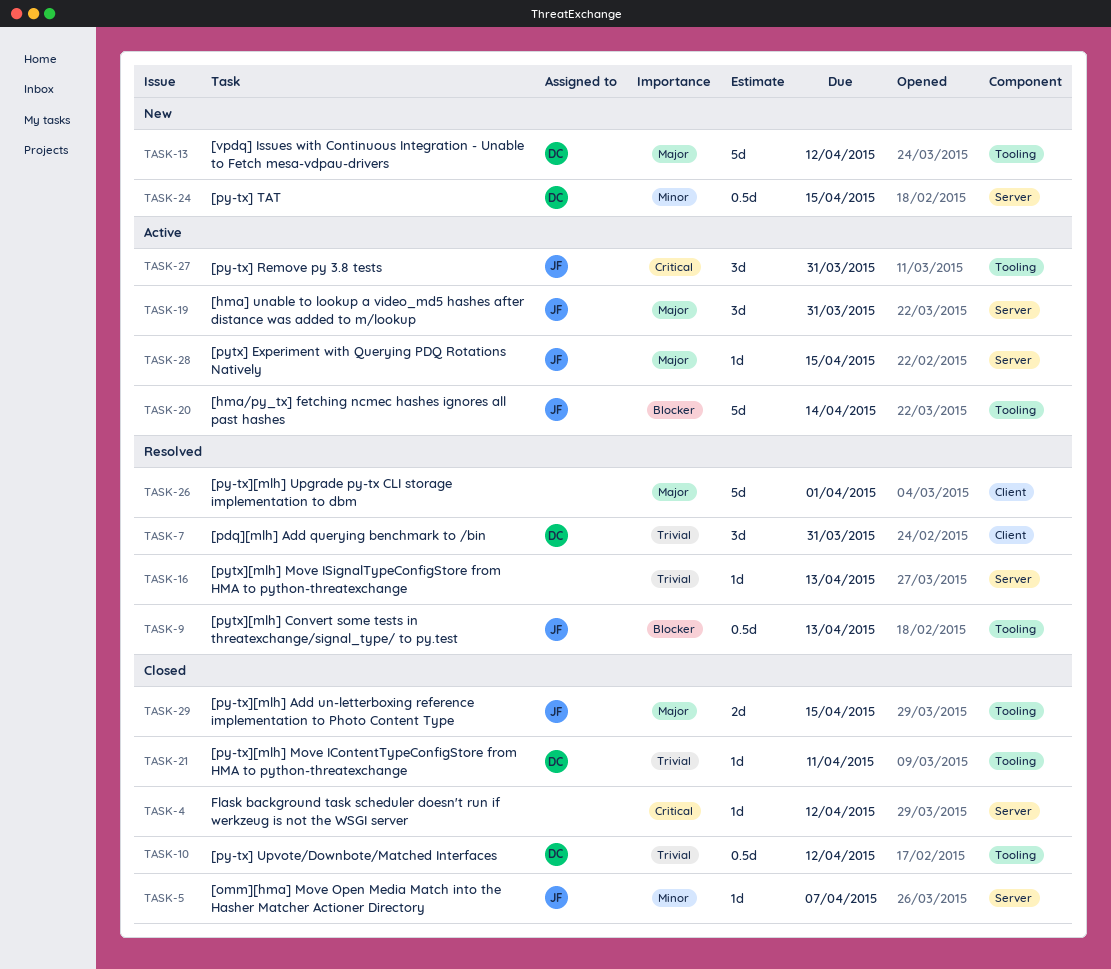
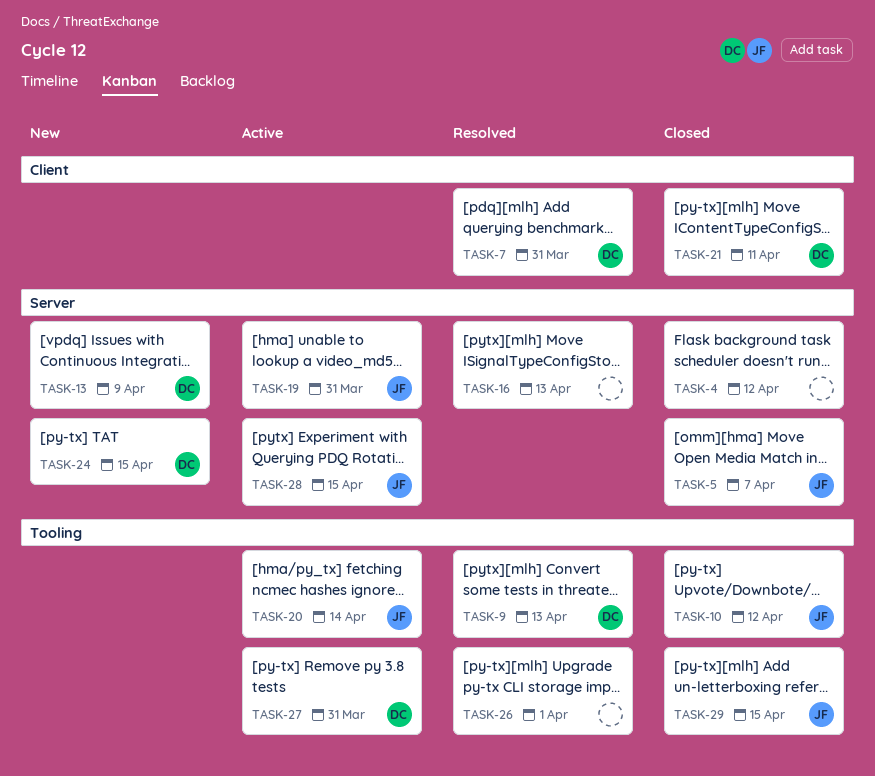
TASK-9, owner: JF -> DC
TASK-10, owner: DC -> JF
TASK-13, label: Tooling -> Server
TASK-13, due: Apr 12 -> Apr 9
TASK-21, label: Tooling -> Client
TASK-26, label: Client -> Tooling
TASK-27, owner: JF -> DC

